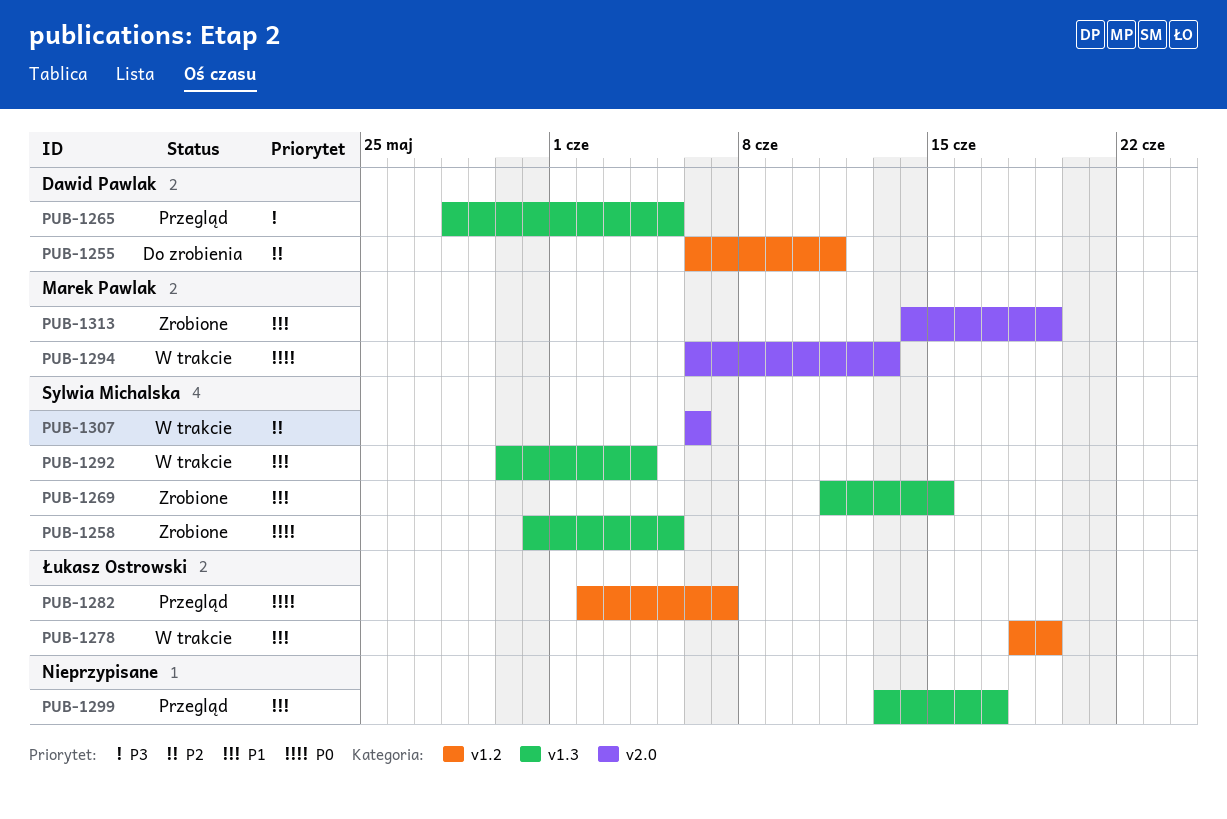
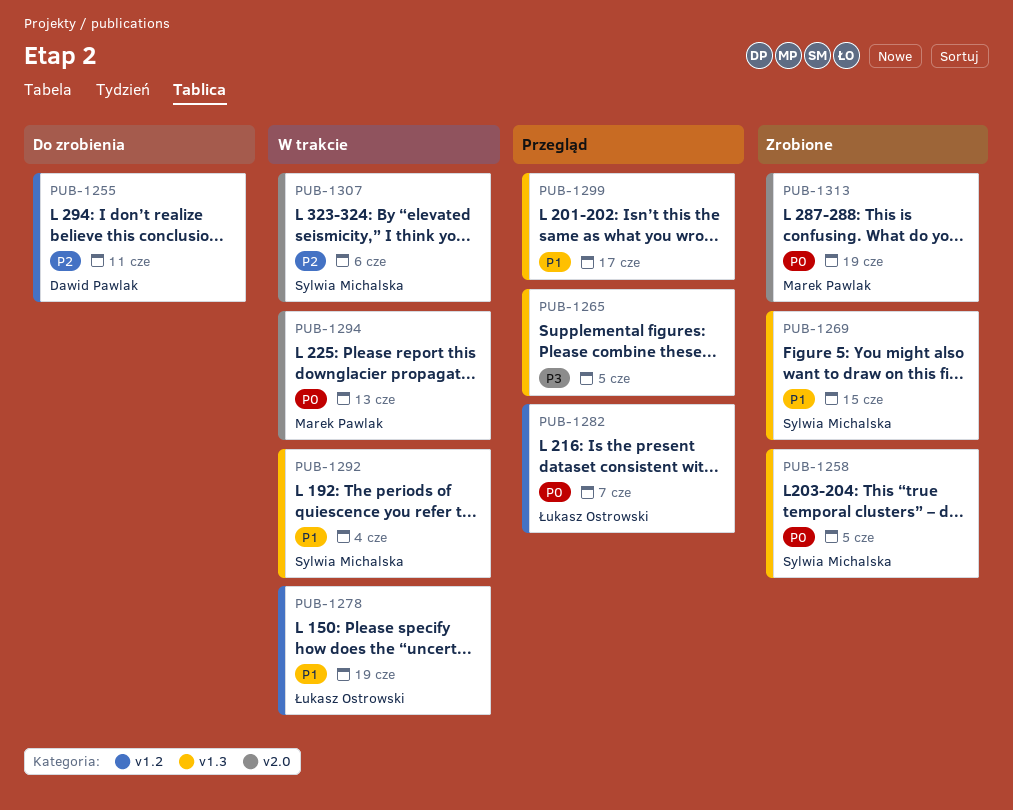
PUB-1265, owner: Dawid Pawlak -> none
PUB-1313, priority: P1 -> P0

